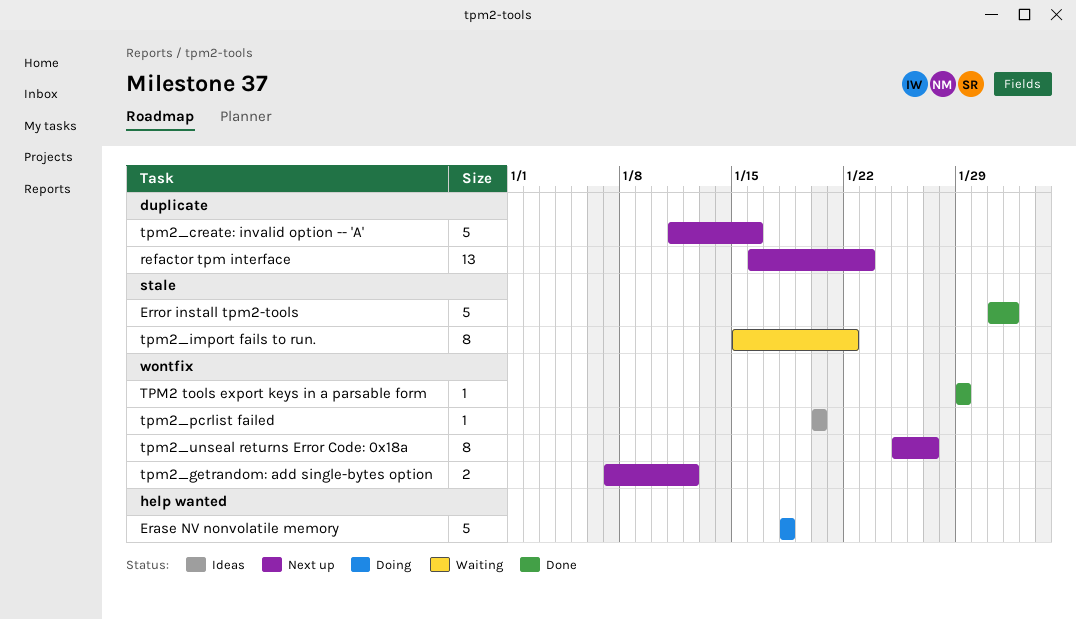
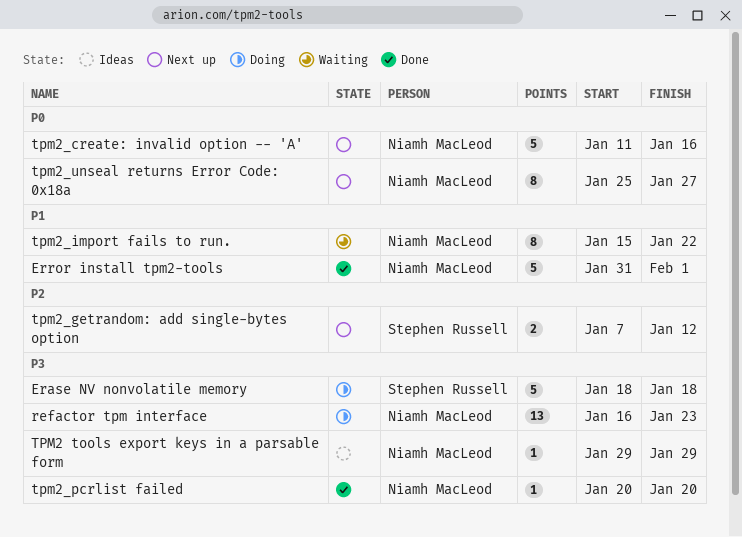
refactor tpm interface, status: Next up -> Doing
TPM2 tools export keys in a parsable form, status: Done -> Ideas
tpm2_pcrlist failed, status: Ideas -> Done

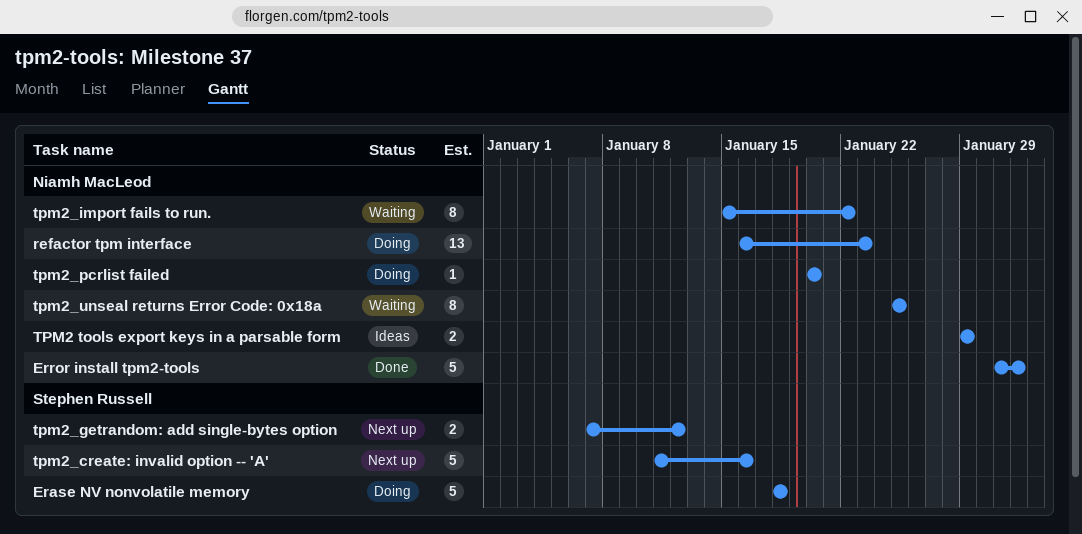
TPM2 tools export keys in a parsable form, estimate: 1 -> 2
tpm2_create: invalid option -- 'A', owner: Niamh MacLeod -> Stephen Russell
tpm2_pcrlist failed, status: Done -> Doing
tpm2_unseal returns Error Code: 0x18a, status: Next up -> Waiting
tpm2_unseal returns Error Code: 0x18a, due: Jan 27 -> Jan 25

